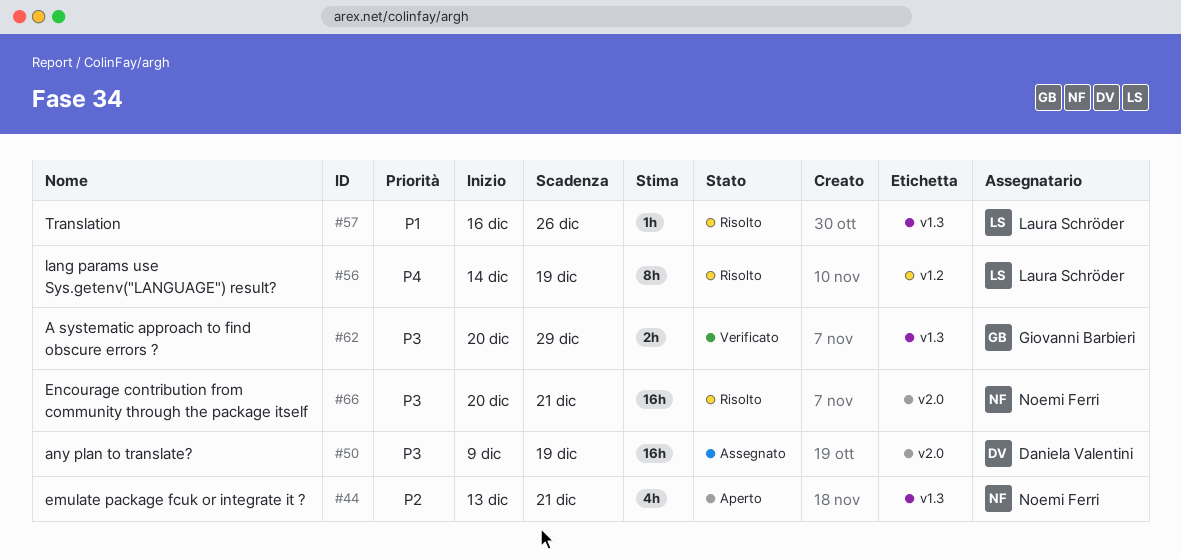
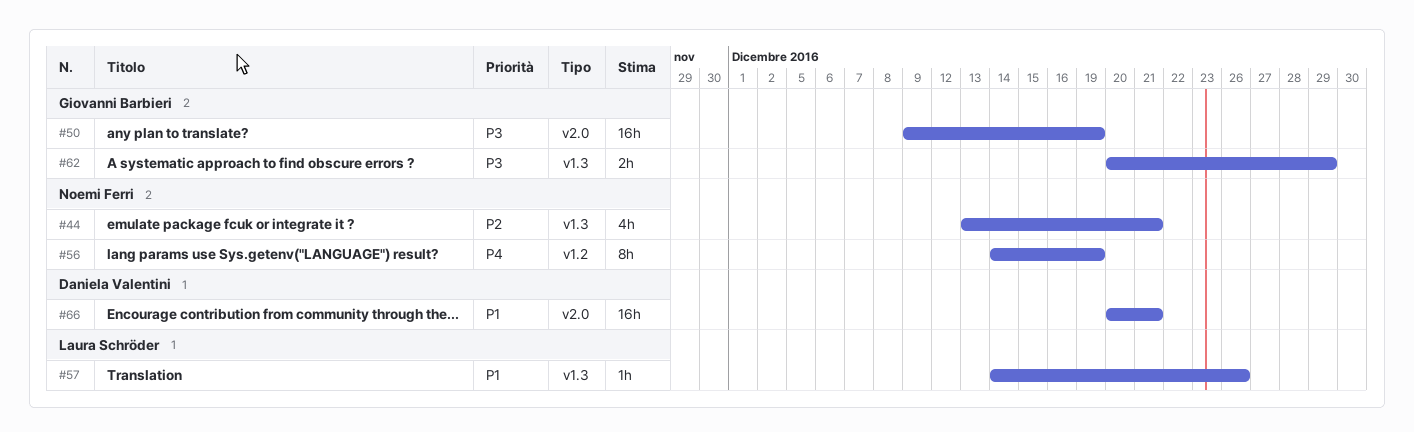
#50, owner: Daniela Valentini -> Giovanni Barbieri
#56, owner: Laura Schröder -> Noemi Ferri
#57, start: Dec 16 -> Dec 14
#66, owner: Noemi Ferri -> Daniela Valentini
#66, priority: P3 -> P1

